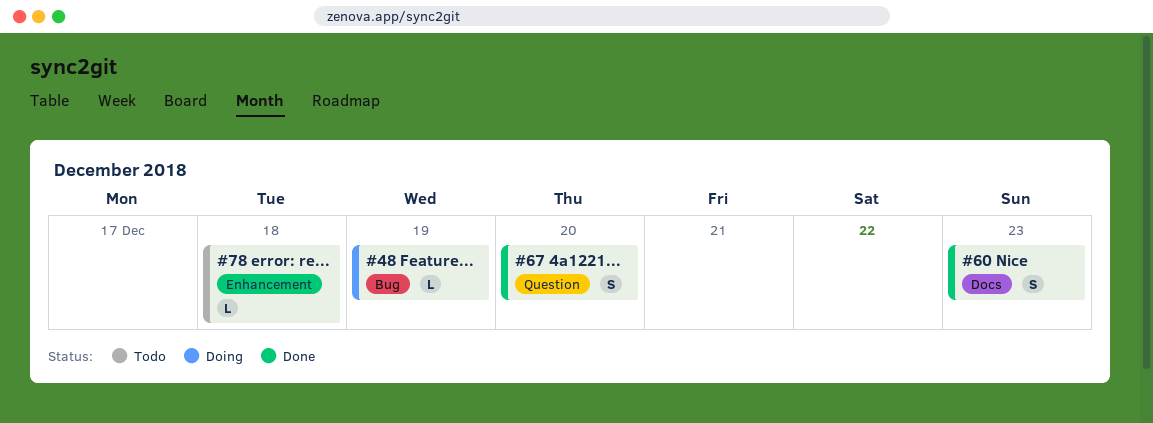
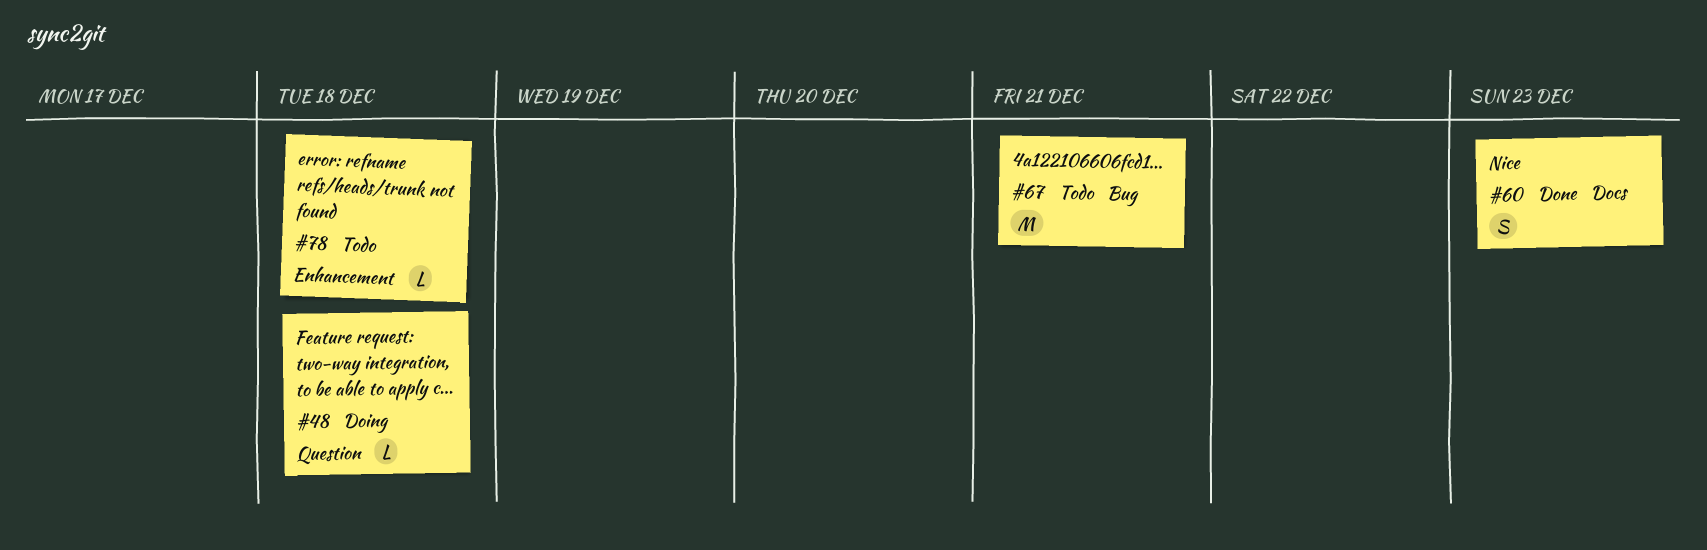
#48, label: Bug -> Question
#48, due: Dec 19 -> Dec 18
#67, status: Done -> Todo
#67, label: Question -> Bug
#67, estimate: S -> M
#67, due: Dec 20 -> Dec 21

